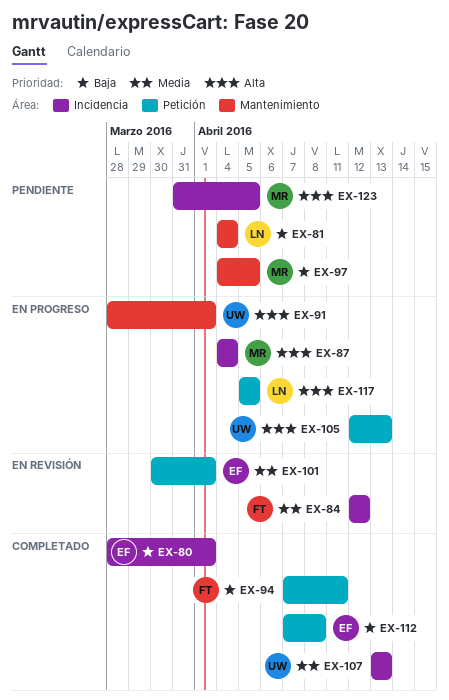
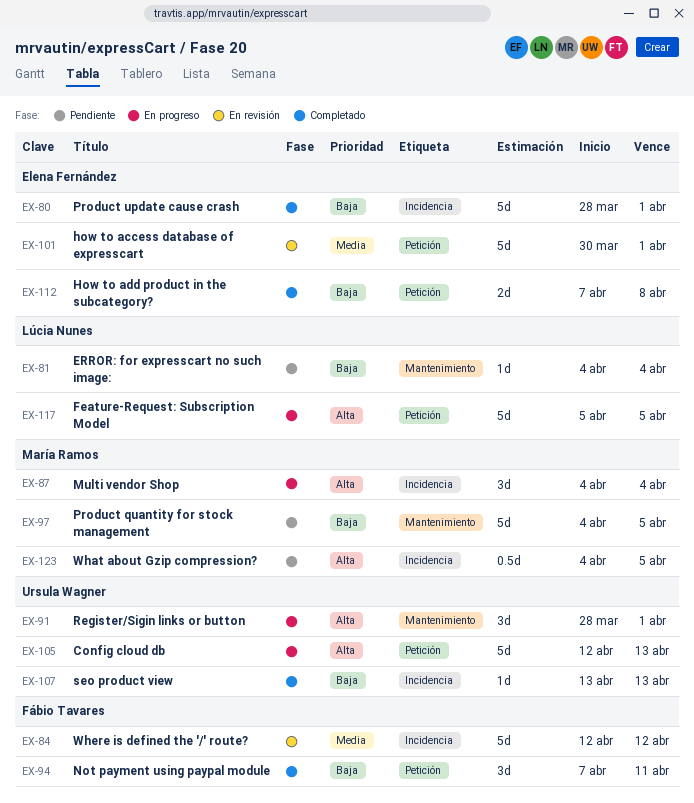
EX-107, priority: Media -> Baja
EX-123, start: Mar 31 -> Apr 4

